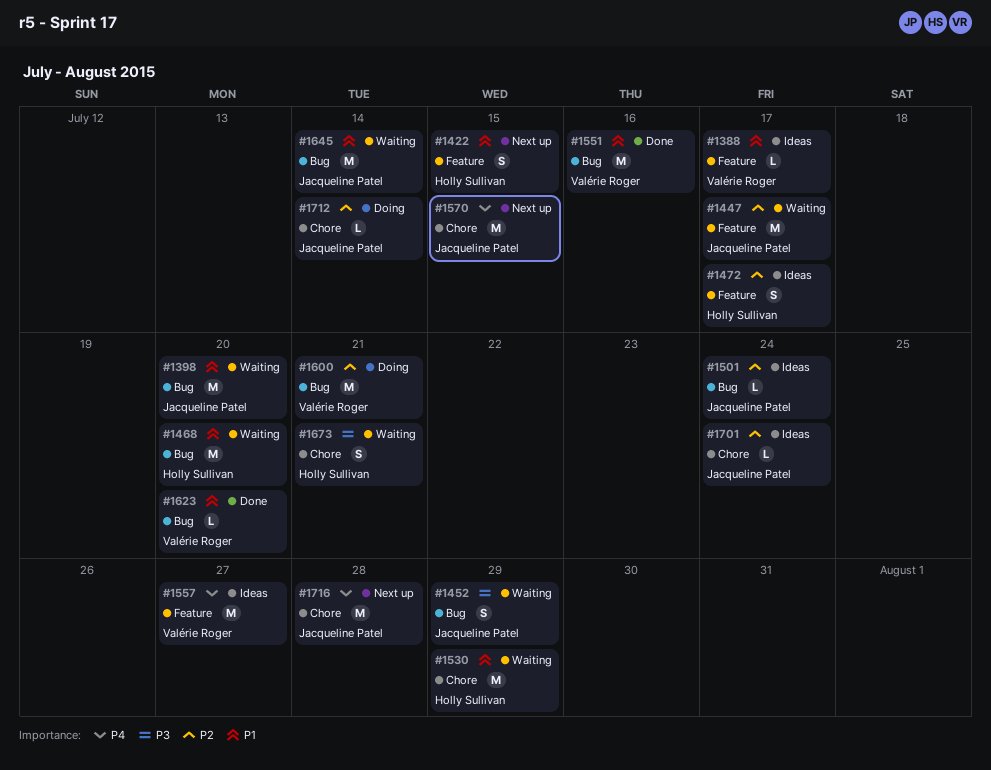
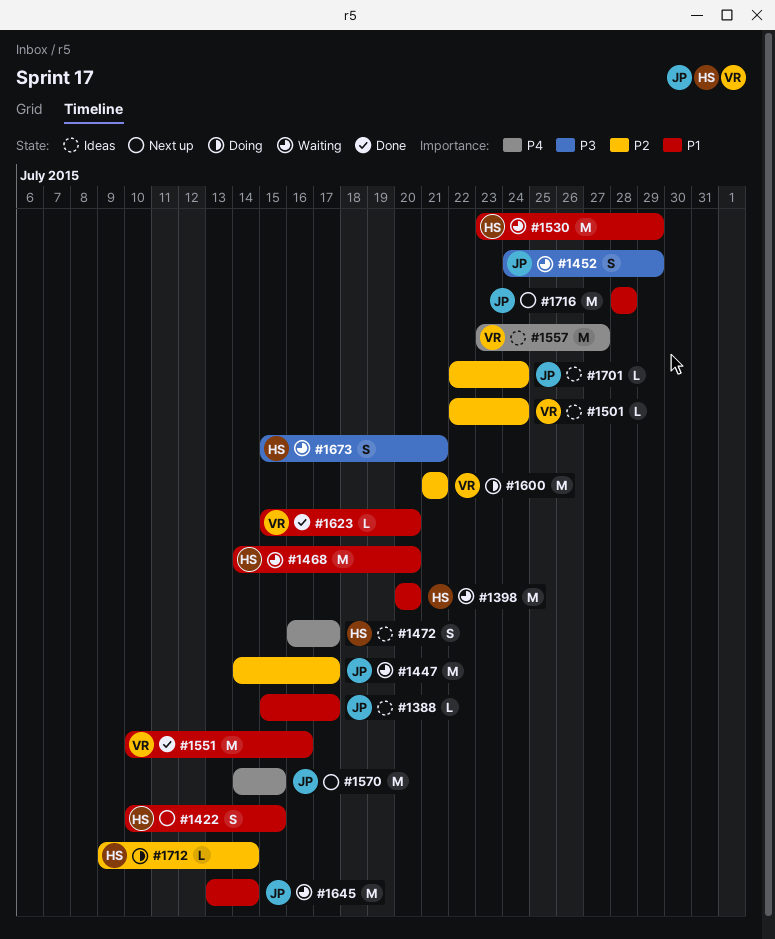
#1388, owner: Valérie Roger -> Jacqueline Patel
#1398, owner: Jacqueline Patel -> Holly Sullivan
#1472, priority: P2 -> P4
#1501, owner: Jacqueline Patel -> Valérie Roger
#1712, owner: Jacqueline Patel -> Holly Sullivan
#1716, priority: P4 -> P1

